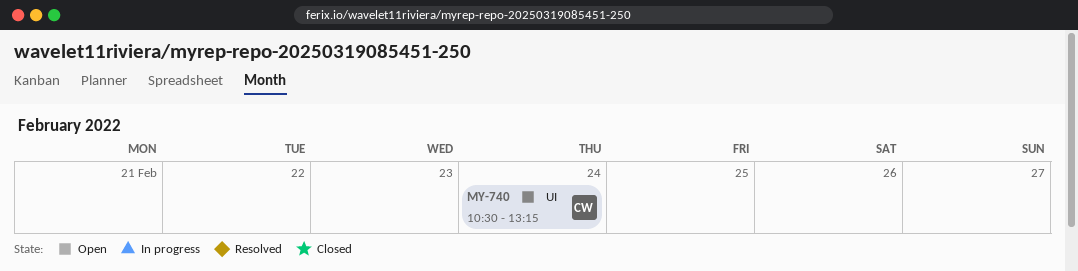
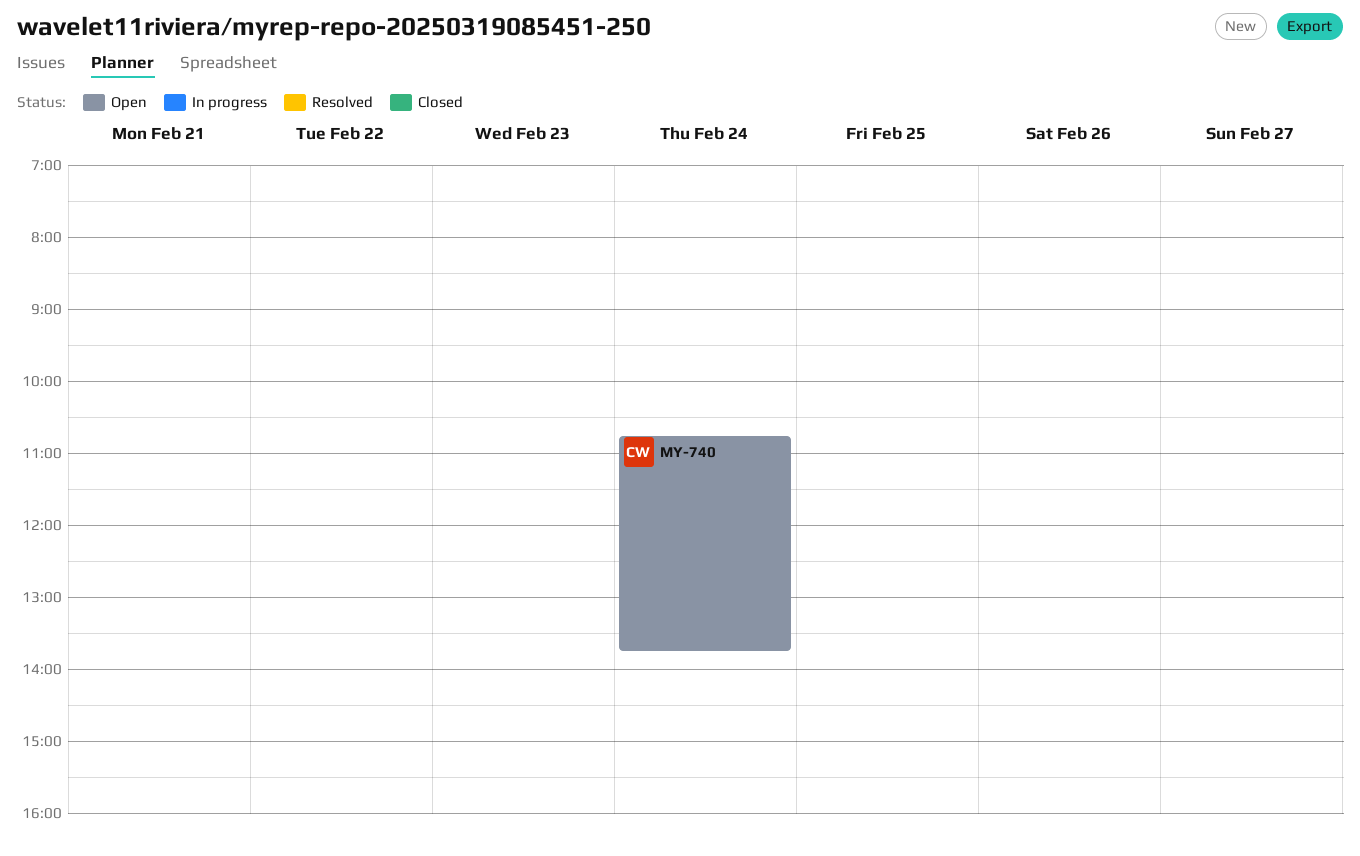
MY-740, begins: 10:30 -> 10:45
MY-740, ends: 13:15 -> 13:45

